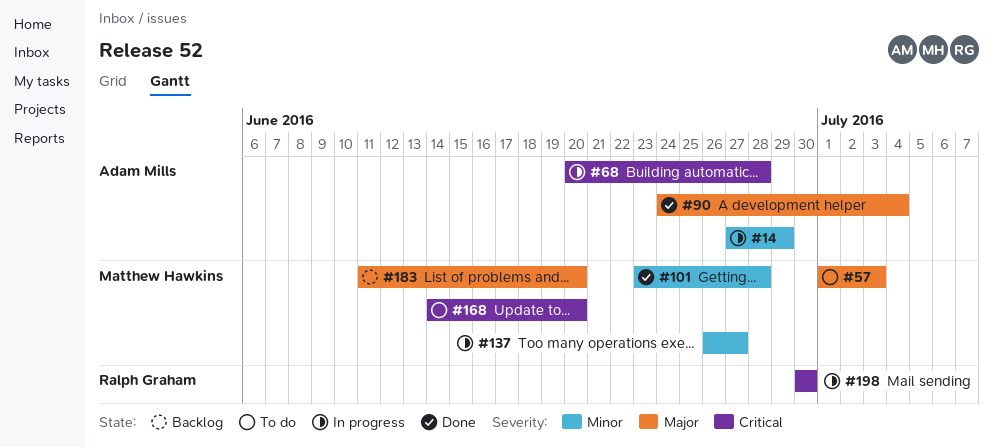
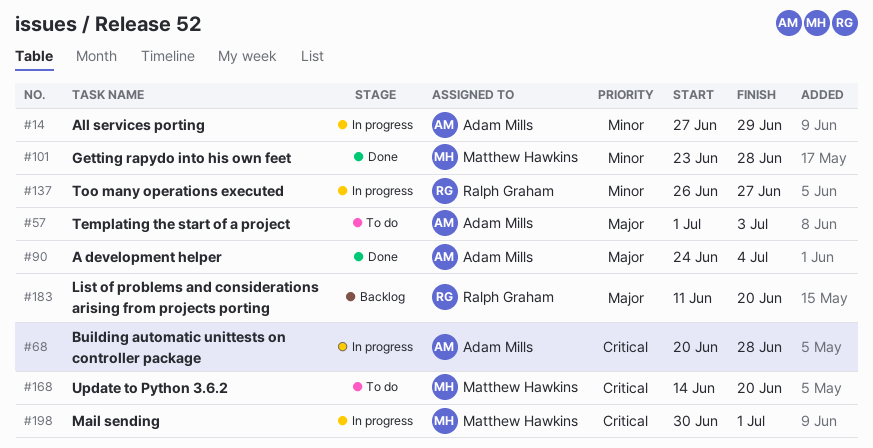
#57, owner: Matthew Hawkins -> Adam Mills
#137, owner: Matthew Hawkins -> Ralph Graham
#183, owner: Matthew Hawkins -> Ralph Graham
#198, owner: Ralph Graham -> Matthew Hawkins
#198, due: Jun 30 -> Jul 1

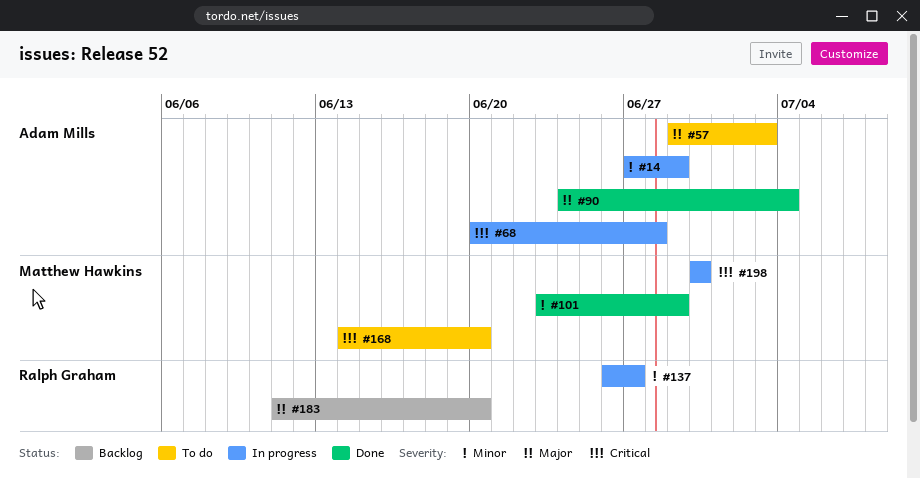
#57, start: Jul 1 -> Jun 29
#101, due: Jun 28 -> Jun 29
#198, due: Jul 1 -> Jun 30

